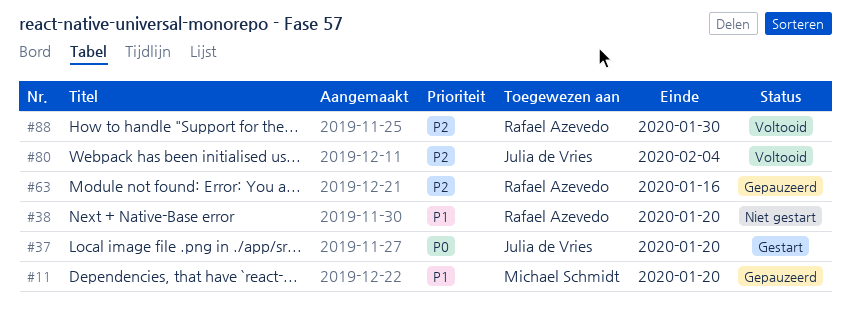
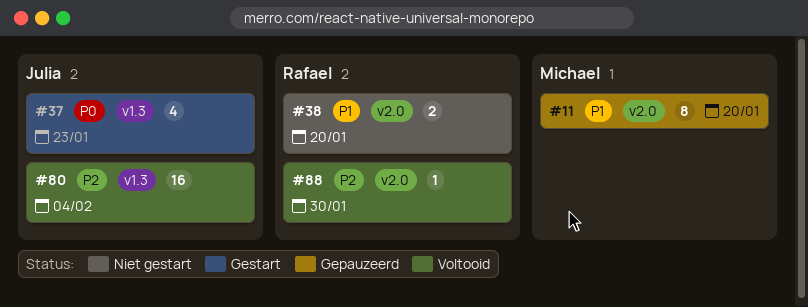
#37, due: Jan 20 -> Jan 23
#63: present -> none

